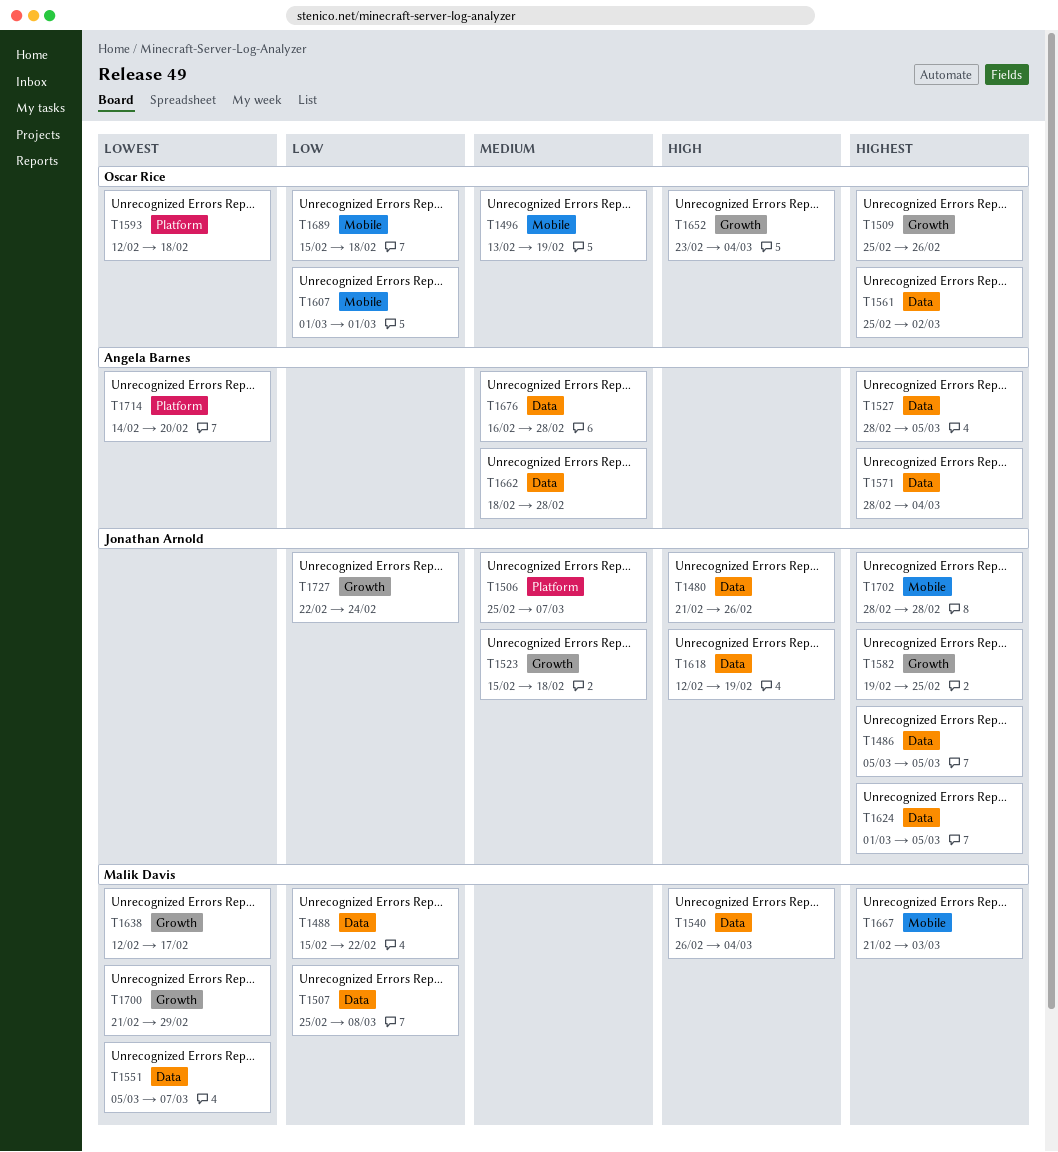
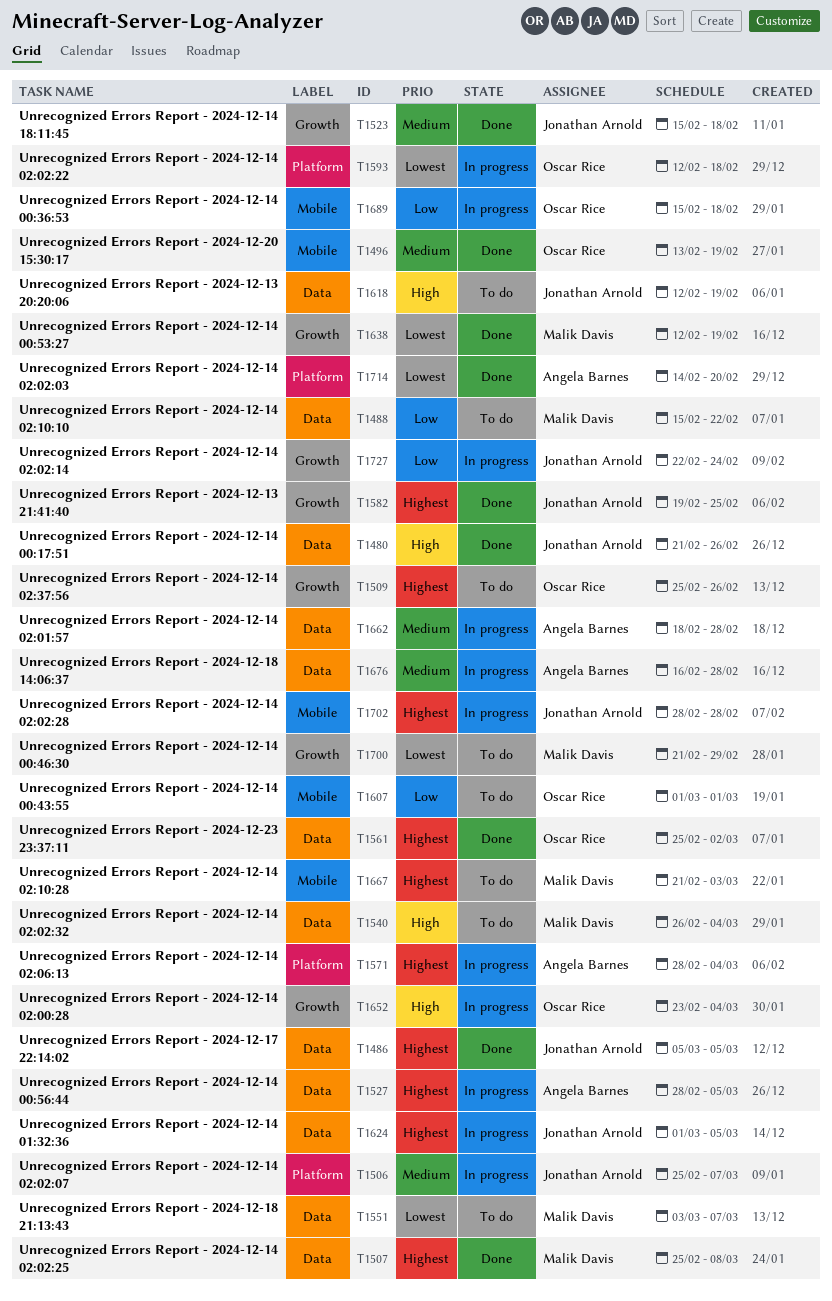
T1507, priority: Low -> Highest
T1551, start: Mar 5 -> Mar 3
T1571, label: Data -> Platform
T1638, due: Feb 17 -> Feb 19

